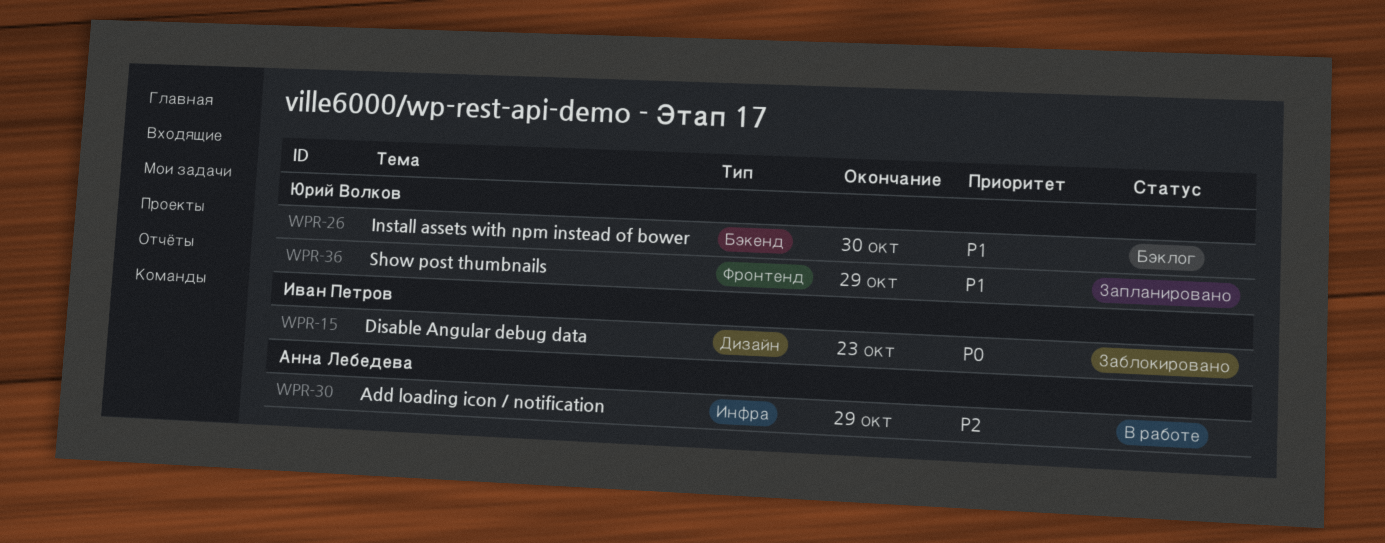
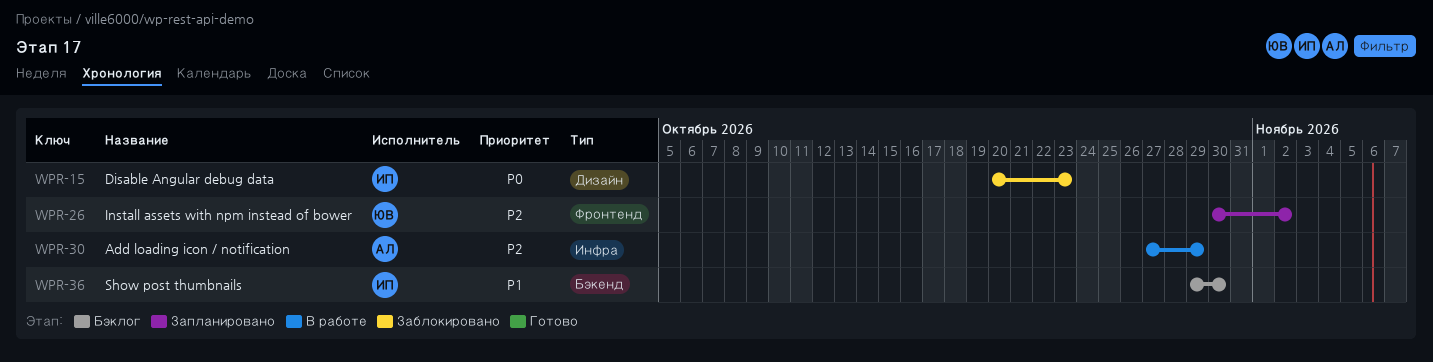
WPR-26, status: Бэклог -> Запланировано
WPR-26, priority: P1 -> P2
WPR-26, label: Бэкенд -> Фронтенд
WPR-26, due: Oct 30 -> Nov 2
WPR-36, status: Запланировано -> Бэклог
WPR-36, owner: Юрий Волков -> Иван Петров
WPR-36, label: Фронтенд -> Бэкенд
WPR-36, due: Oct 29 -> Oct 30

